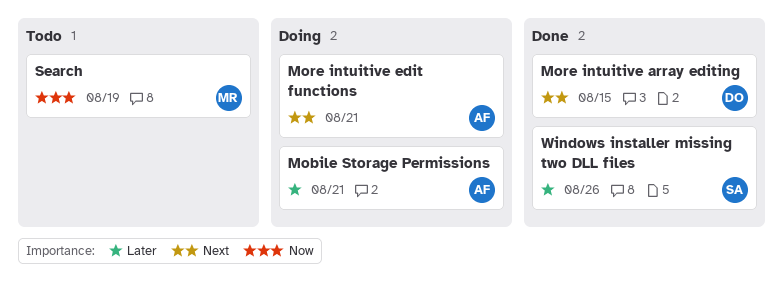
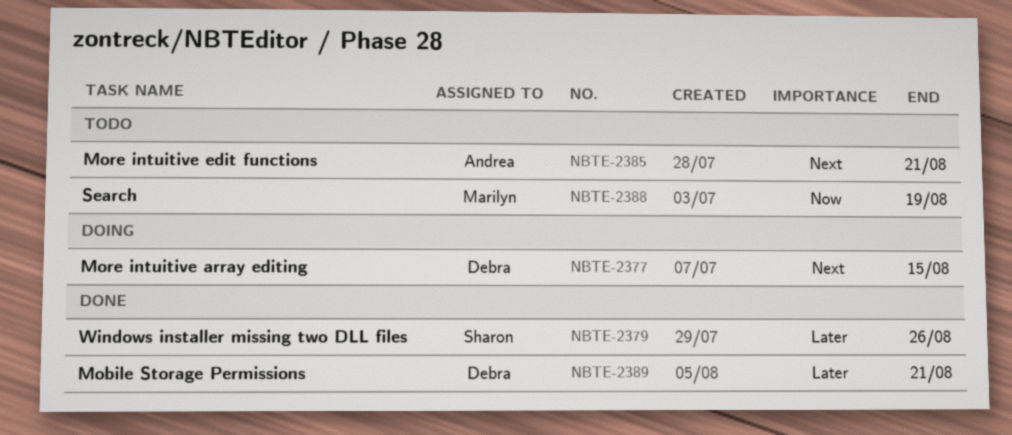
Mobile Storage Permissions, status: Doing -> Done
Mobile Storage Permissions, owner: Andrea -> Debra
More intuitive array editing, status: Done -> Doing
More intuitive edit functions, status: Doing -> Todo

